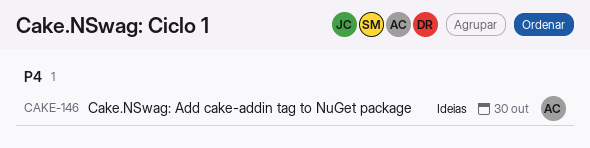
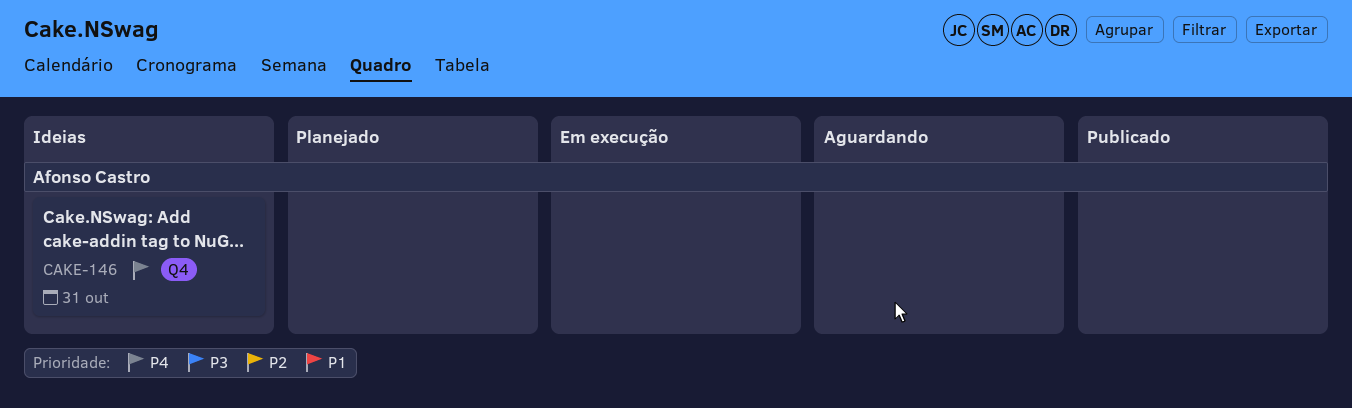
CAKE-146, due: Oct 30 -> Oct 31

